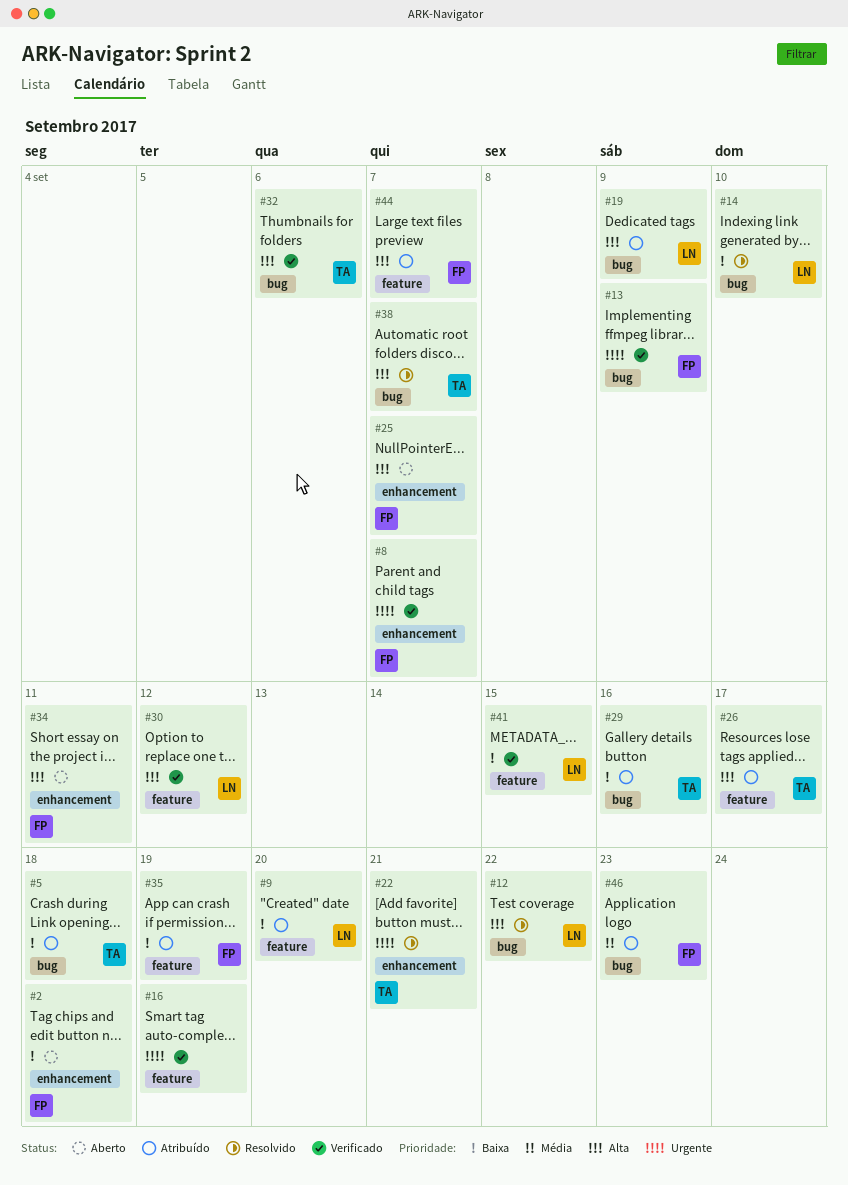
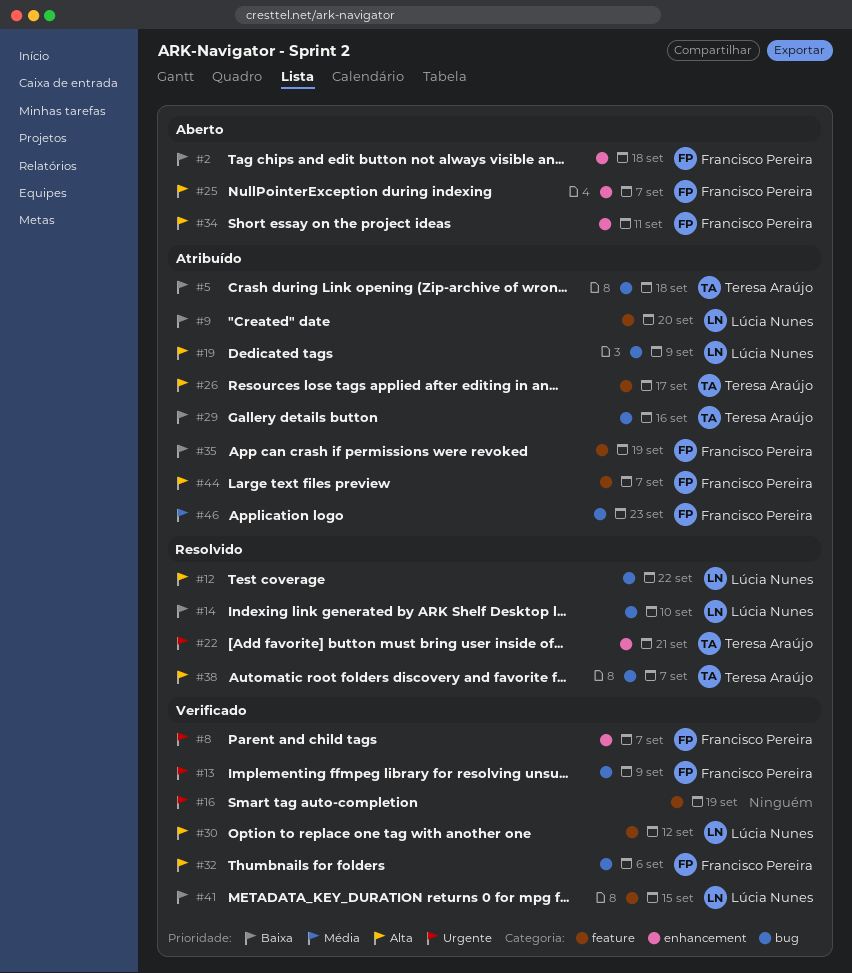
#32, owner: Teresa Araújo -> Francisco Pereira

